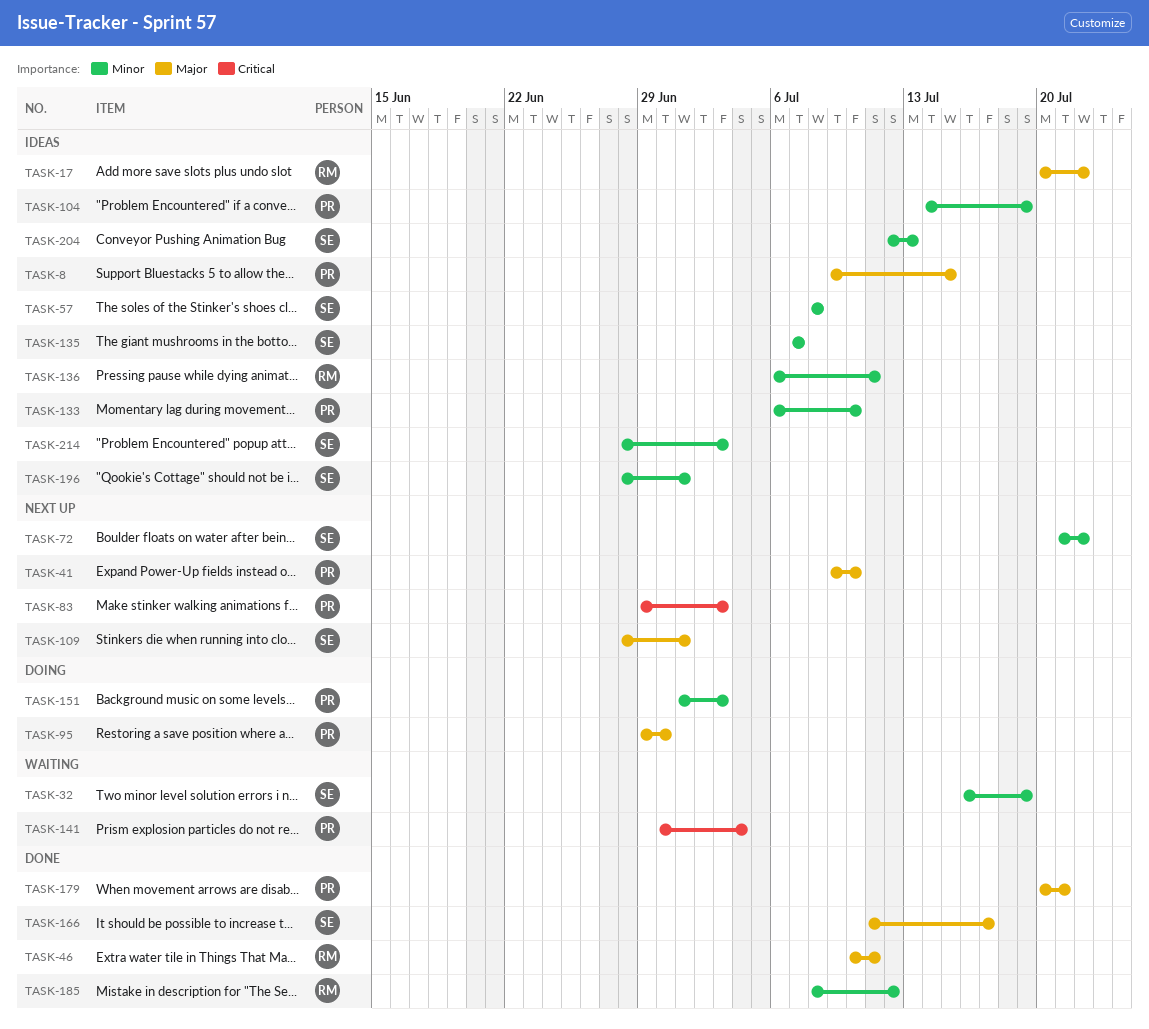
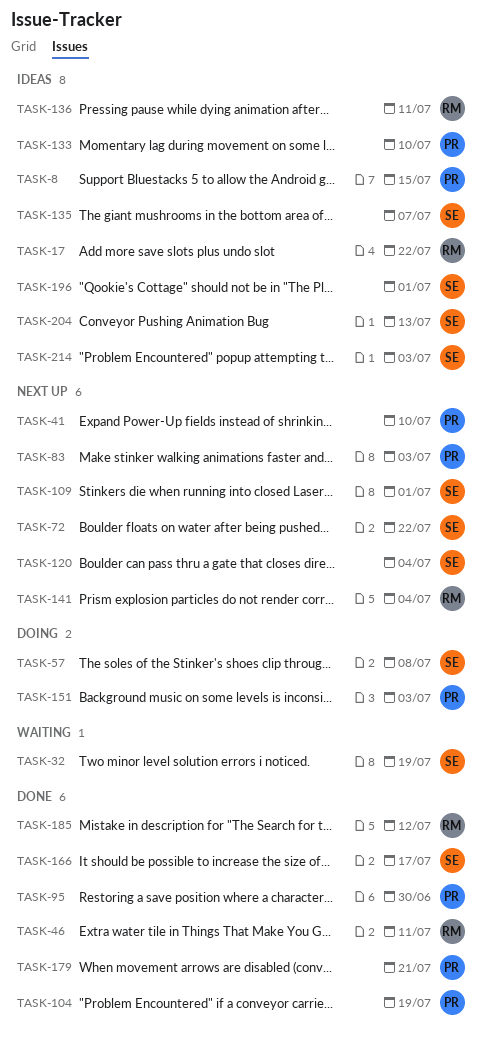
TASK-57, status: Ideas -> Doing
TASK-95, status: Doing -> Done
TASK-104, status: Ideas -> Done
TASK-120: none -> present
TASK-141, status: Waiting -> Next up
TASK-141, owner: PR -> RM

